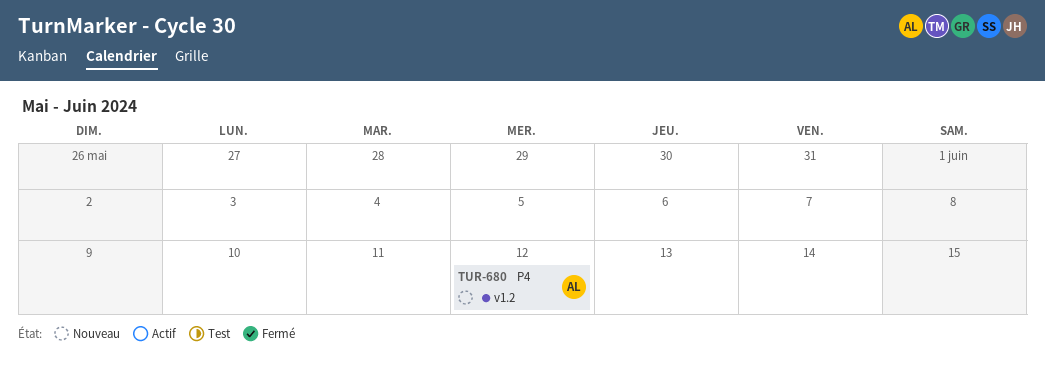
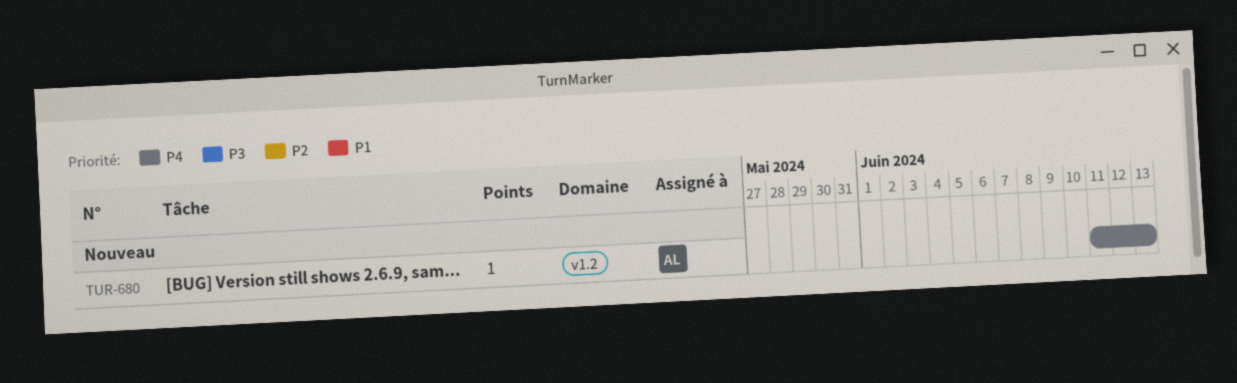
TUR-680, due: Jun 12 -> Jun 13

